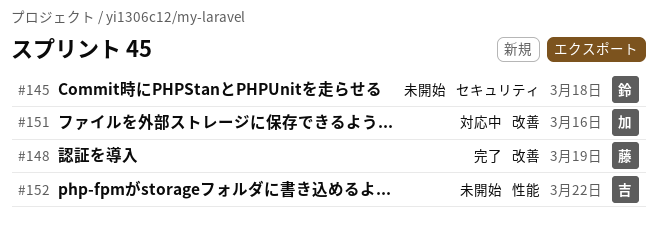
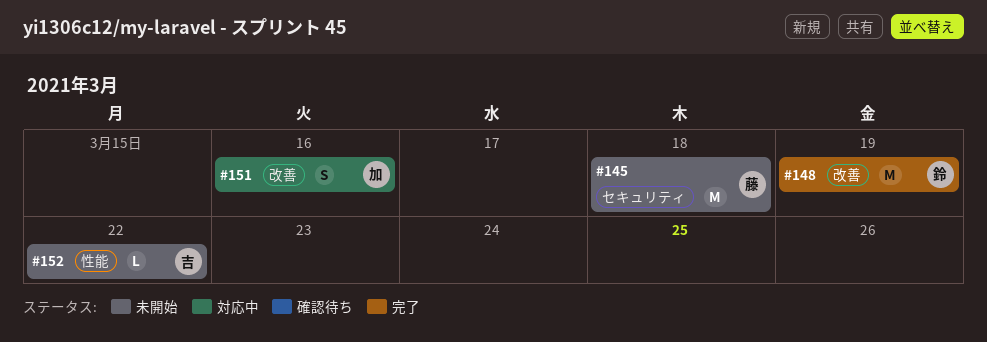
#145, owner: 鈴 -> 藤
#148, owner: 藤 -> 鈴

